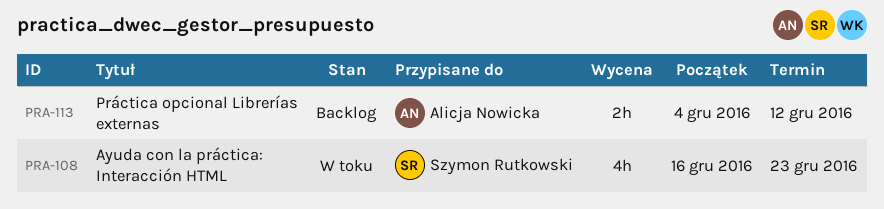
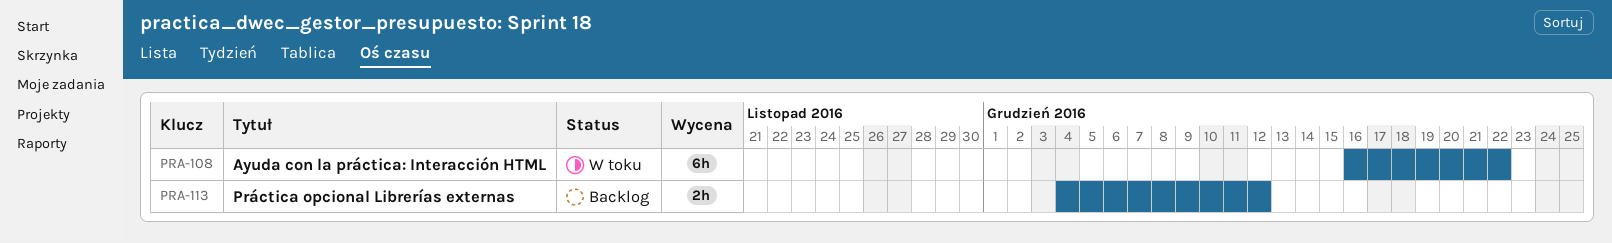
PRA-108, estimate: 4h -> 6h
PRA-108, due: Dec 23 -> Dec 22

